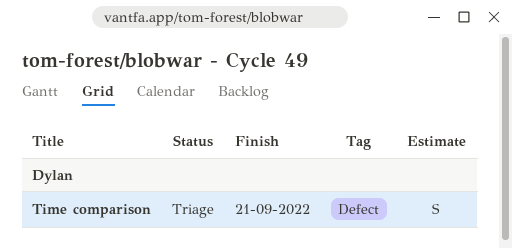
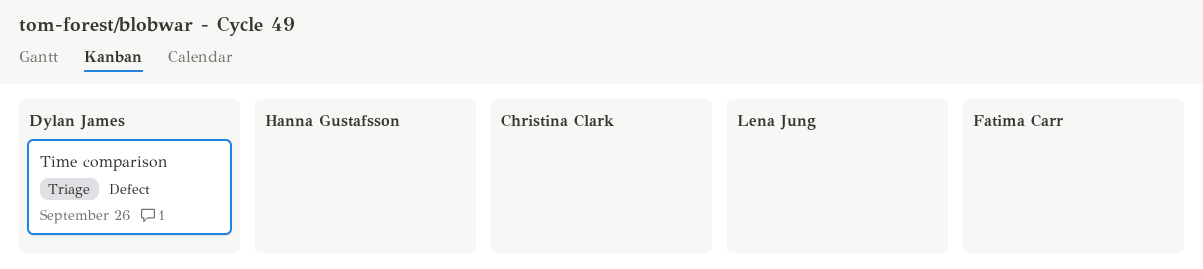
Time comparison, due: Sep 21 -> Sep 26

